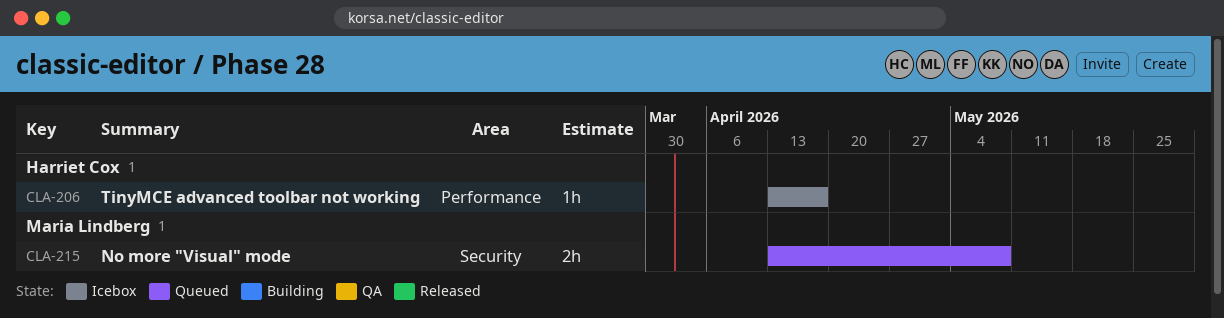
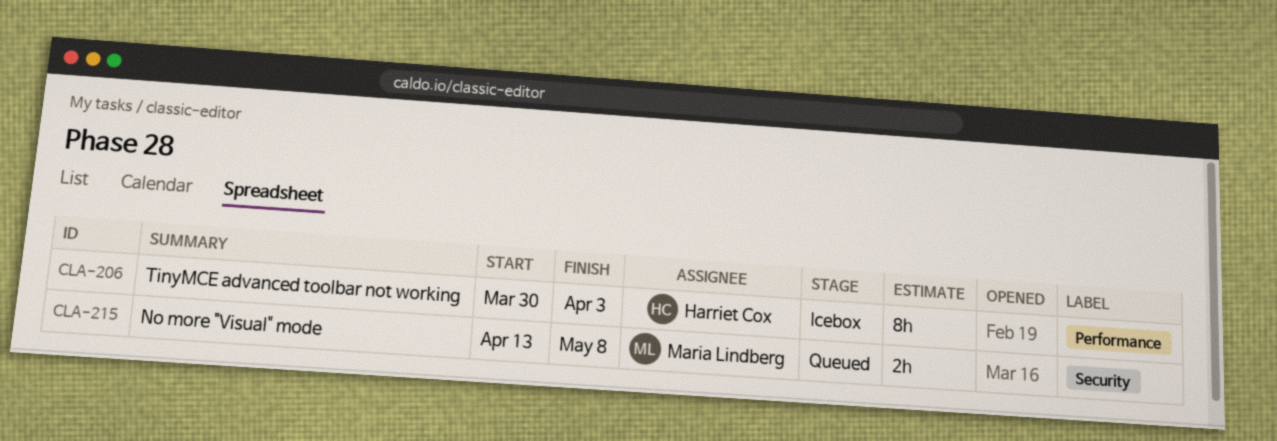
CLA-206, estimate: 1h -> 8h
CLA-206, start: Apr 13 -> Mar 30
CLA-206, due: Apr 17 -> Apr 3

